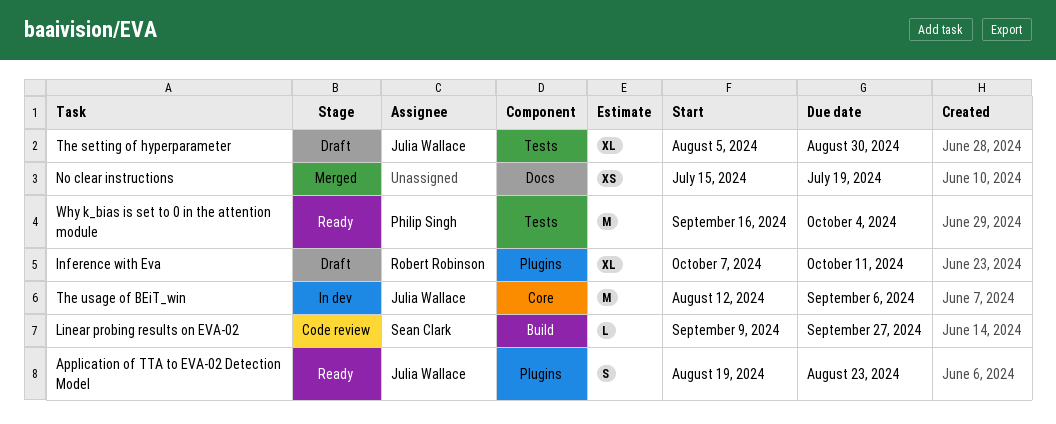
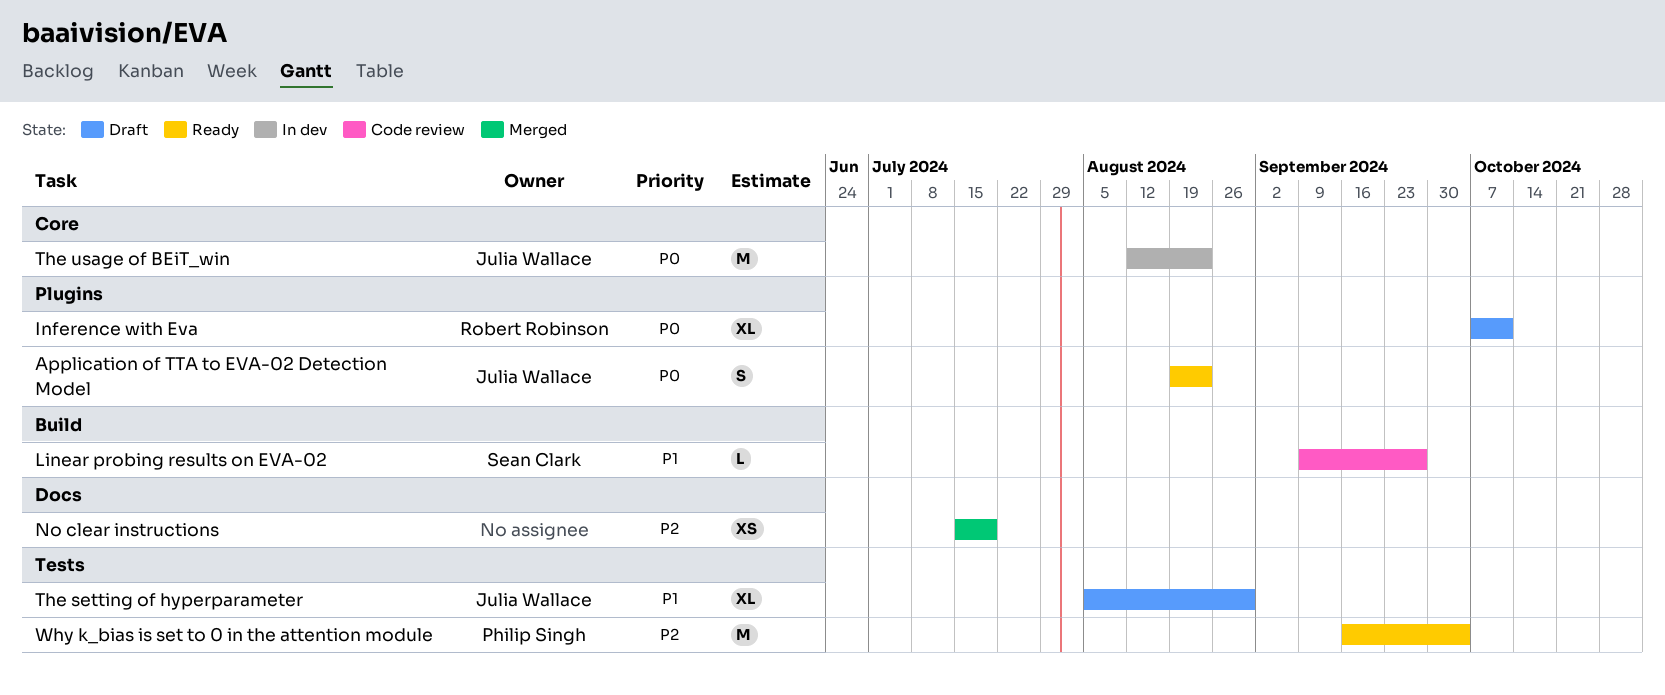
The usage of BEiT_win, due: Sep 6 -> Aug 23

